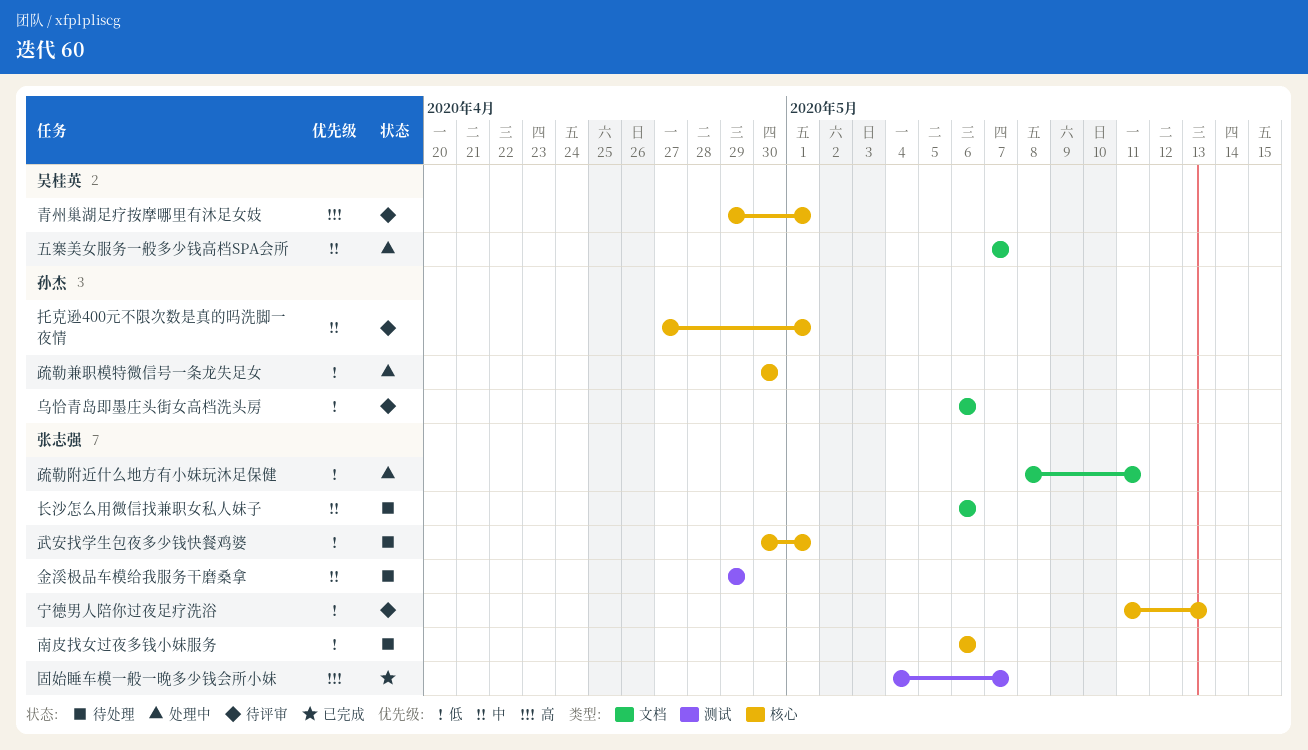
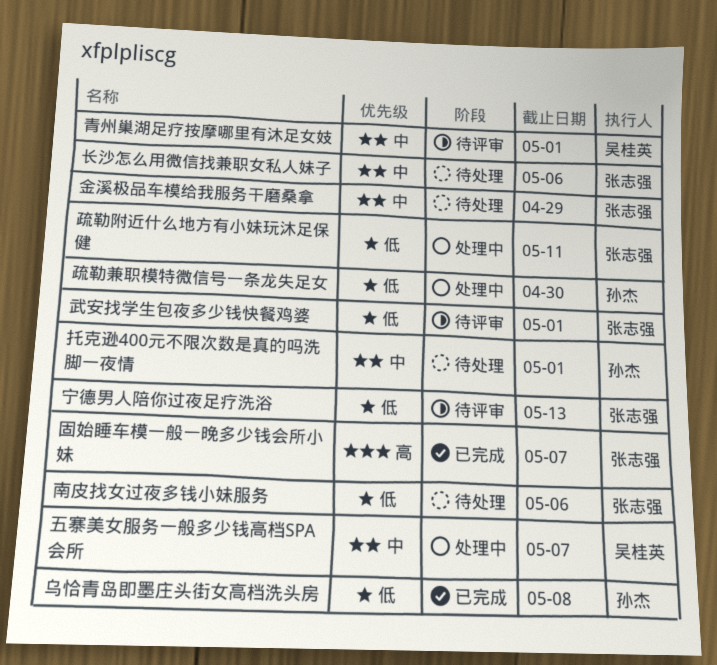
乌恰青岛即墨庄头街女高档洗头房, status: 待评审 -> 已完成
乌恰青岛即墨庄头街女高档洗头房, due: May 6 -> May 8
托克逊400元不限次数是真的吗洗脚一夜情, status: 待评审 -> 待处理
武安找学生包夜多少钱快餐鸡婆, status: 待处理 -> 待评审
青州巢湖足疗按摩哪里有沐足女妓, priority: 高 -> 中

